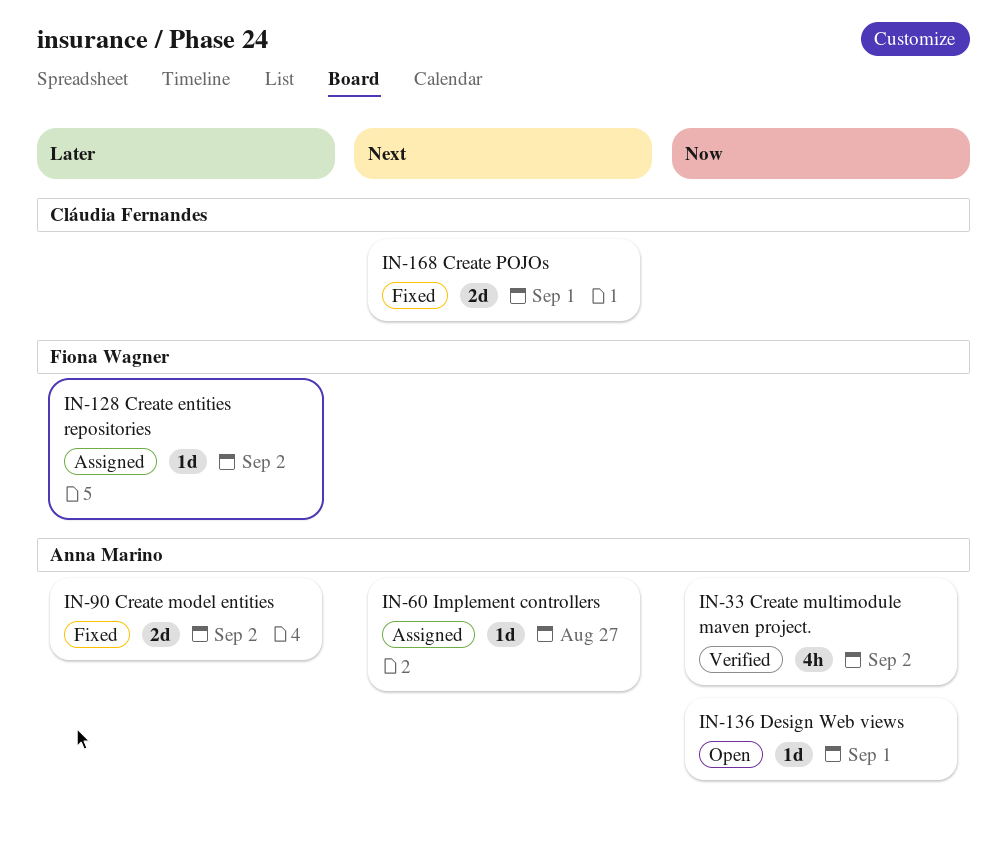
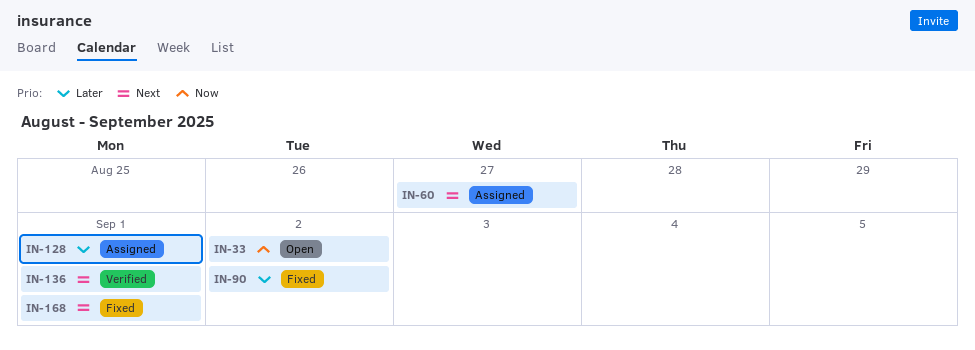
IN-33, status: Verified -> Open
IN-128, due: Sep 2 -> Sep 1
IN-136, status: Open -> Verified
IN-136, priority: Now -> Next

